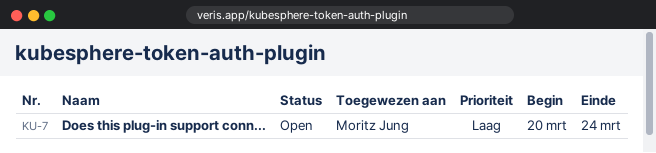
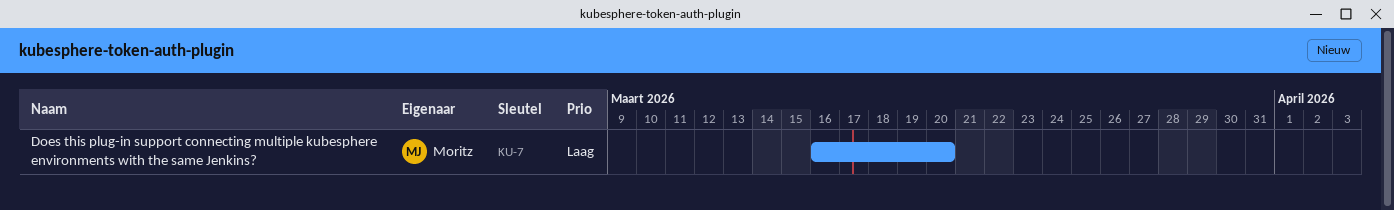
KU-7, start: Mar 20 -> Mar 16
KU-7, due: Mar 24 -> Mar 20

